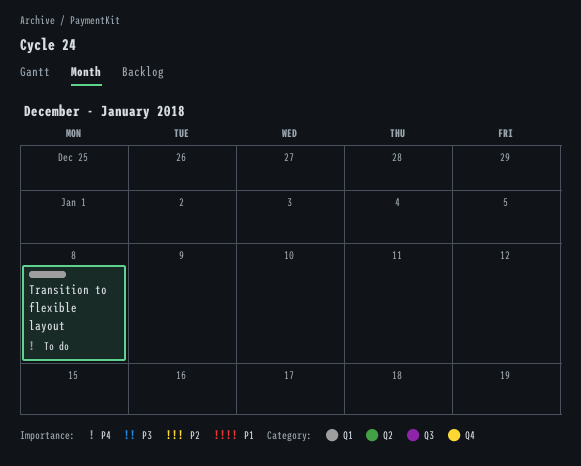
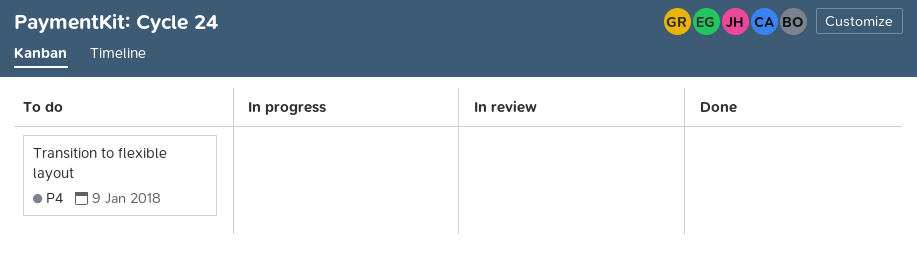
Transition to flexible layout, due: Jan 8 -> Jan 9

